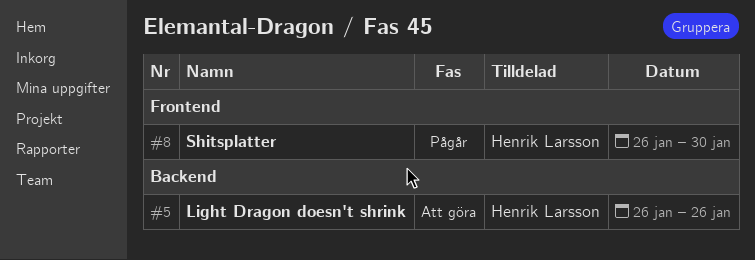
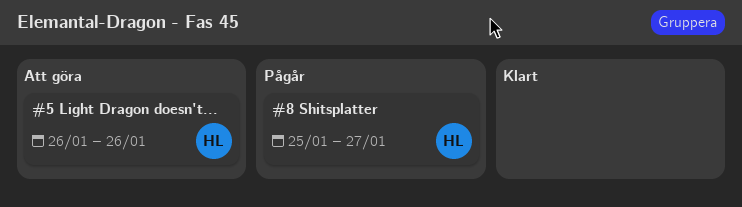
#8, start: Jan 26 -> Jan 25
#8, due: Jan 30 -> Jan 27

